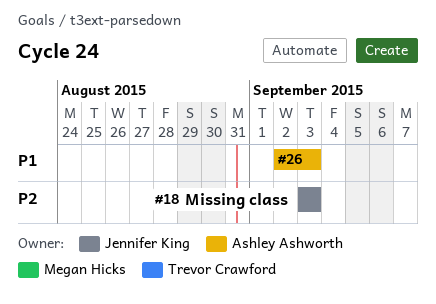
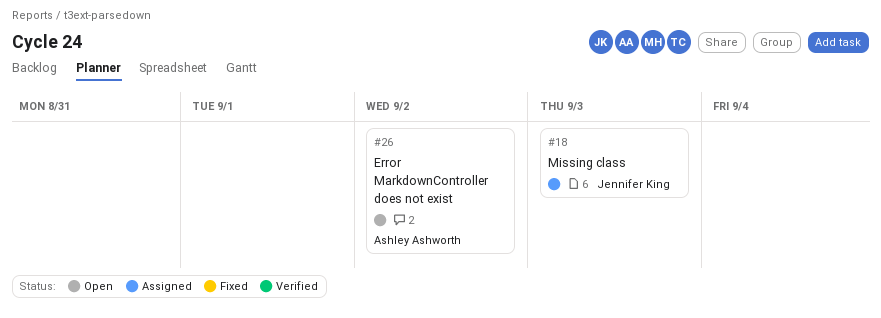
#26, due: Sep 3 -> Sep 2

